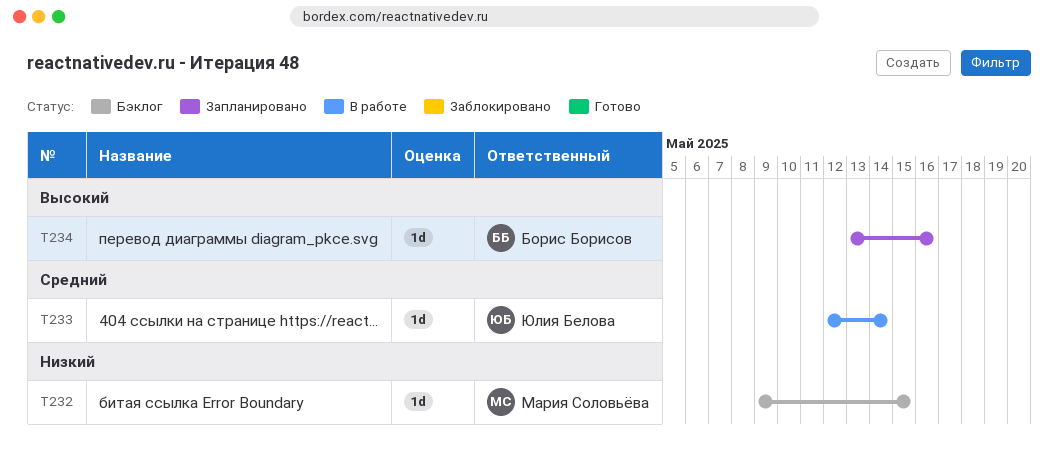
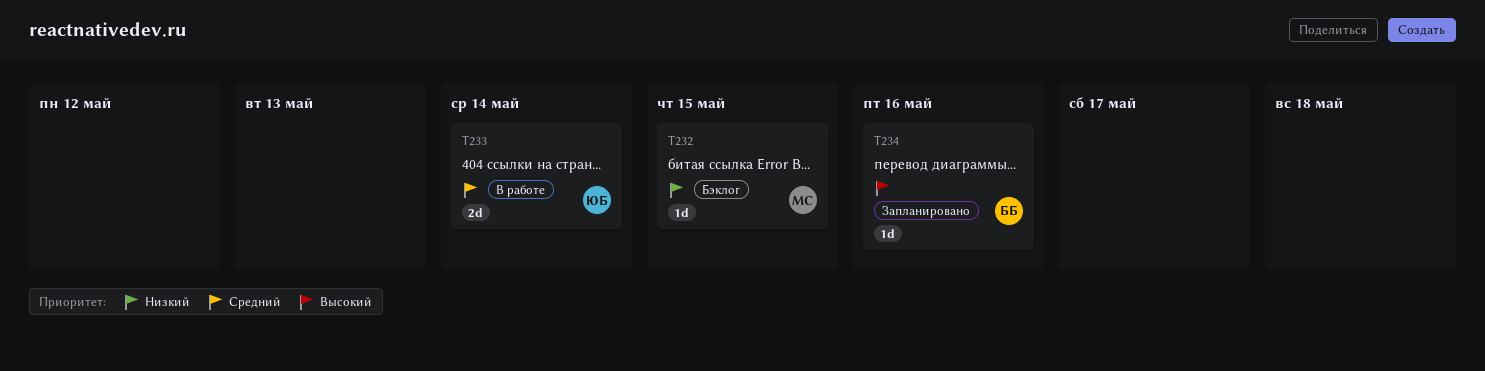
T233, estimate: 1d -> 2d

